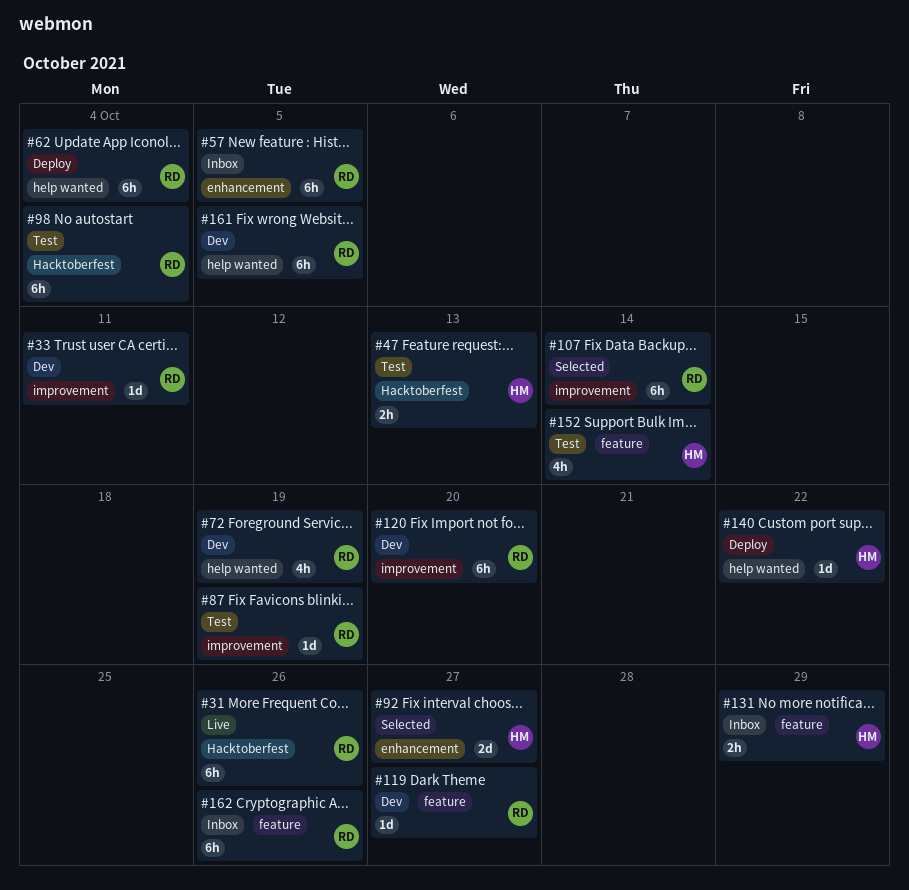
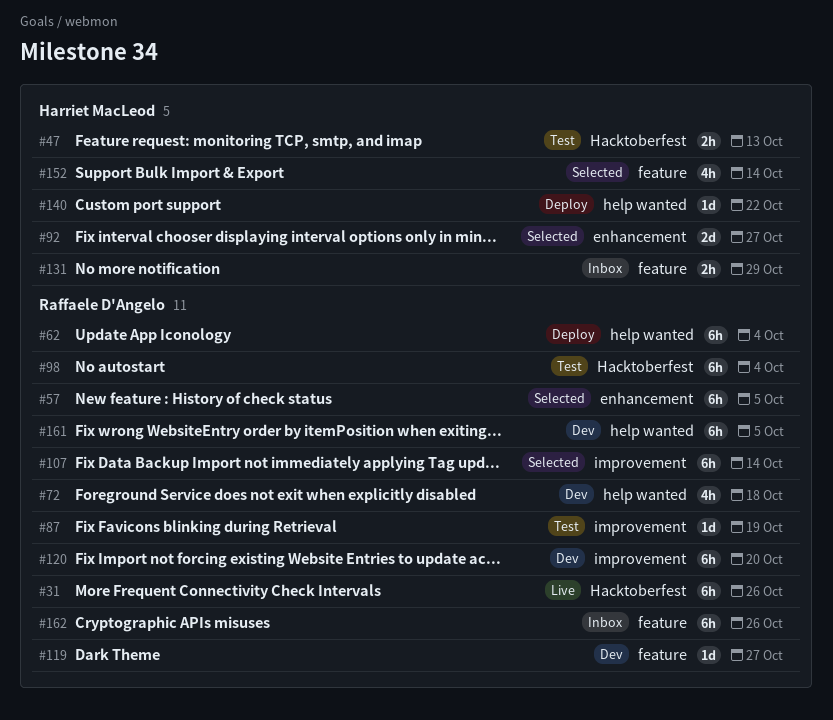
#33: present -> none
#57, status: Inbox -> Selected
#72, due: Oct 19 -> Oct 18
#152, status: Test -> Selected

